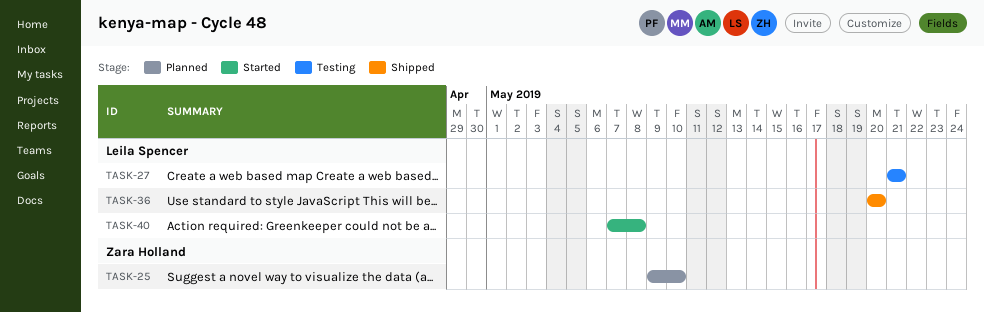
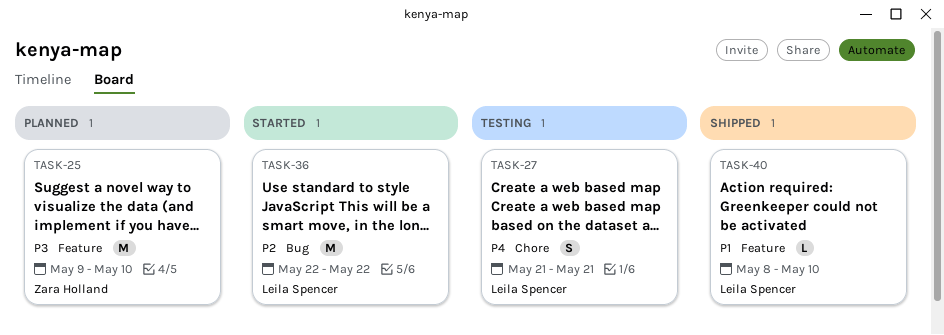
TASK-36, status: Shipped -> Started
TASK-36, start: May 20 -> May 22
TASK-36, due: May 20 -> May 22
TASK-40, status: Started -> Shipped
TASK-40, start: May 7 -> May 8
TASK-40, due: May 8 -> May 10

